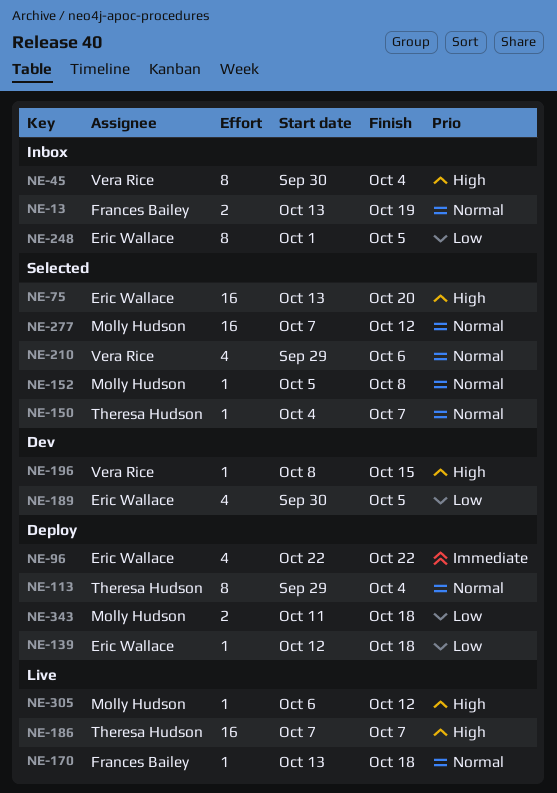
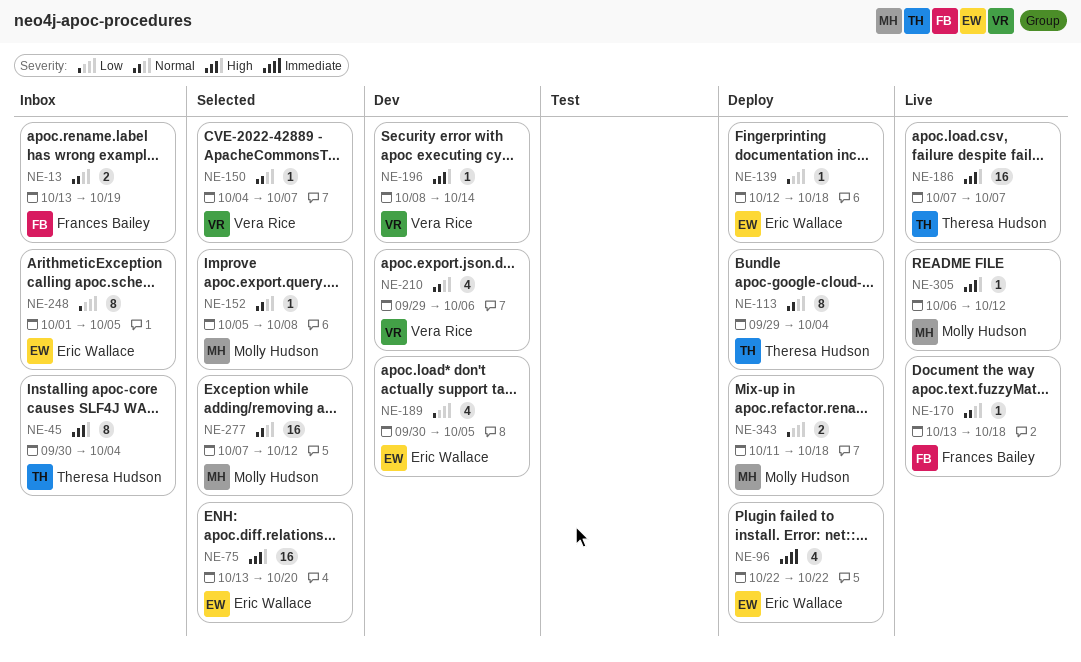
NE-45, owner: Vera Rice -> Theresa Hudson
NE-150, owner: Theresa Hudson -> Vera Rice
NE-196, due: Oct 15 -> Oct 14
NE-210, status: Selected -> Dev

